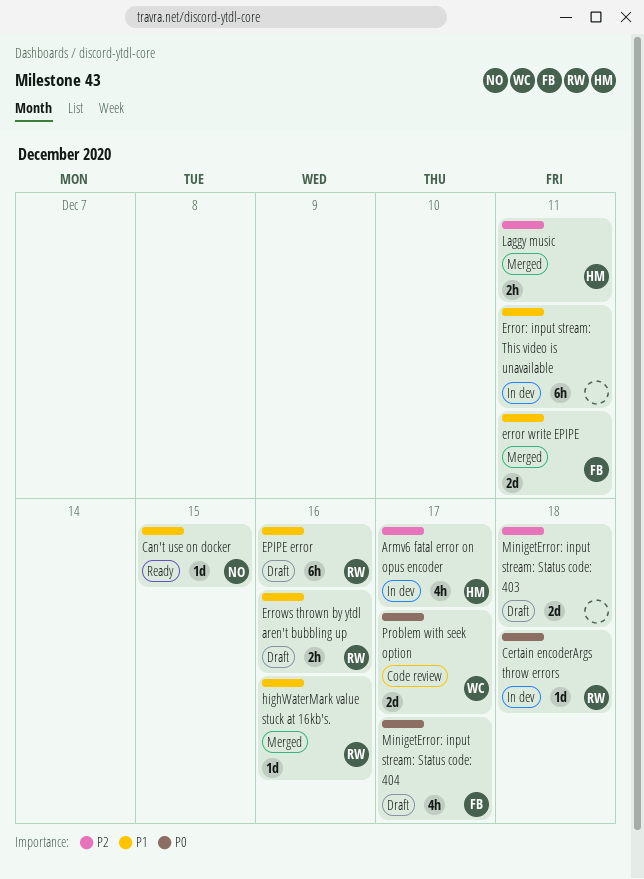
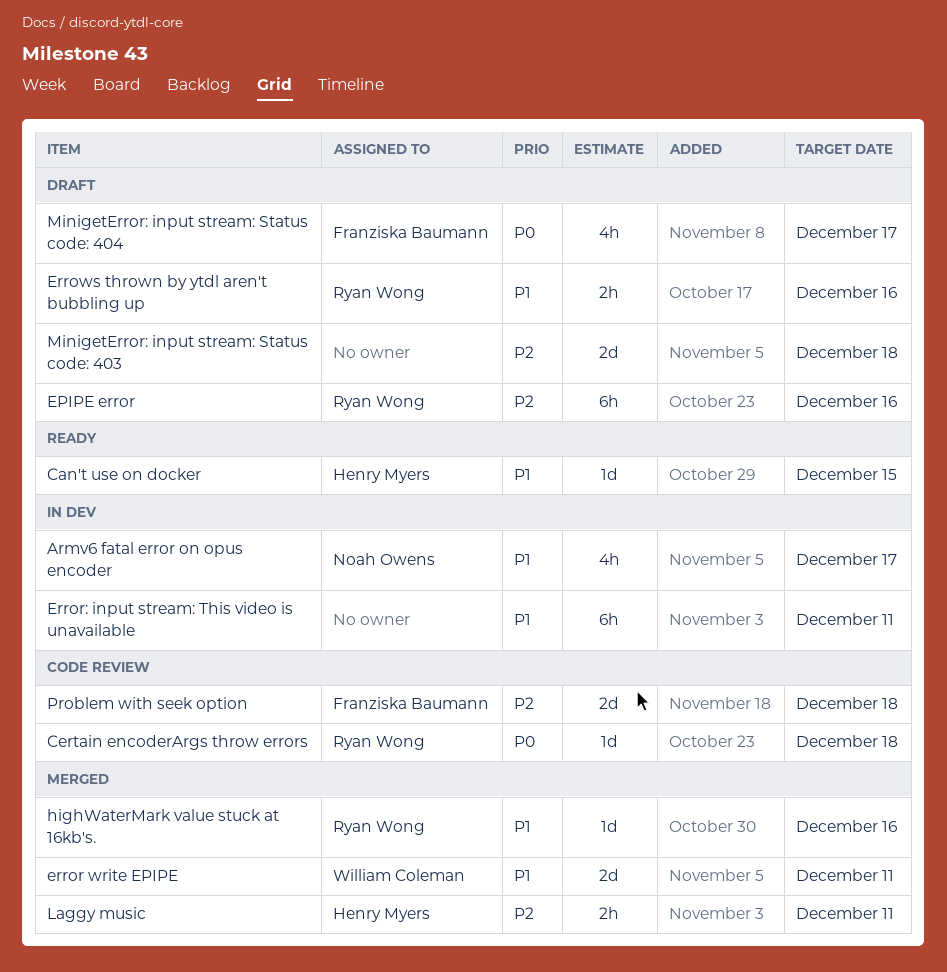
Armv6 fatal error on opus encoder, owner: Henry Myers -> Noah Owens
Armv6 fatal error on opus encoder, priority: P2 -> P1
Can't use on docker, owner: Noah Owens -> Henry Myers
Certain encoderArgs throw errors, status: In dev -> Code review
EPIPE error, priority: P1 -> P2
error write EPIPE, owner: Franziska Baumann -> William Coleman
Problem with seek option, owner: William Coleman -> Franziska Baumann
Problem with seek option, priority: P0 -> P2
Problem with seek option, due: Dec 17 -> Dec 18

